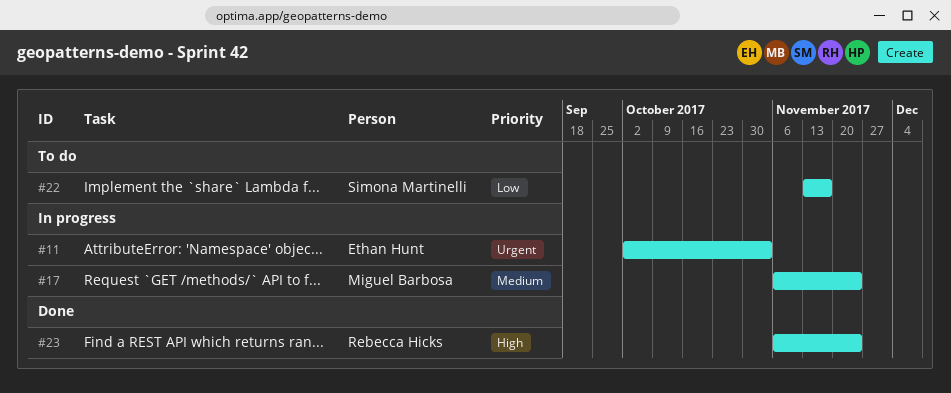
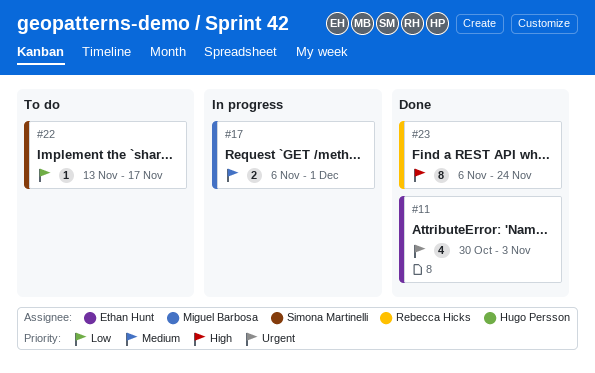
#11, status: In progress -> Done
#11, start: Oct 2 -> Oct 30
#17, due: Nov 24 -> Dec 1

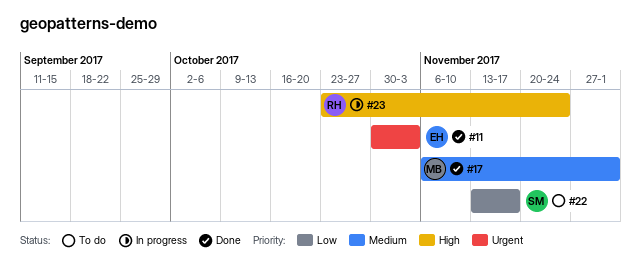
#17, status: In progress -> Done
#23, status: Done -> In progress
#23, start: Nov 6 -> Oct 23

